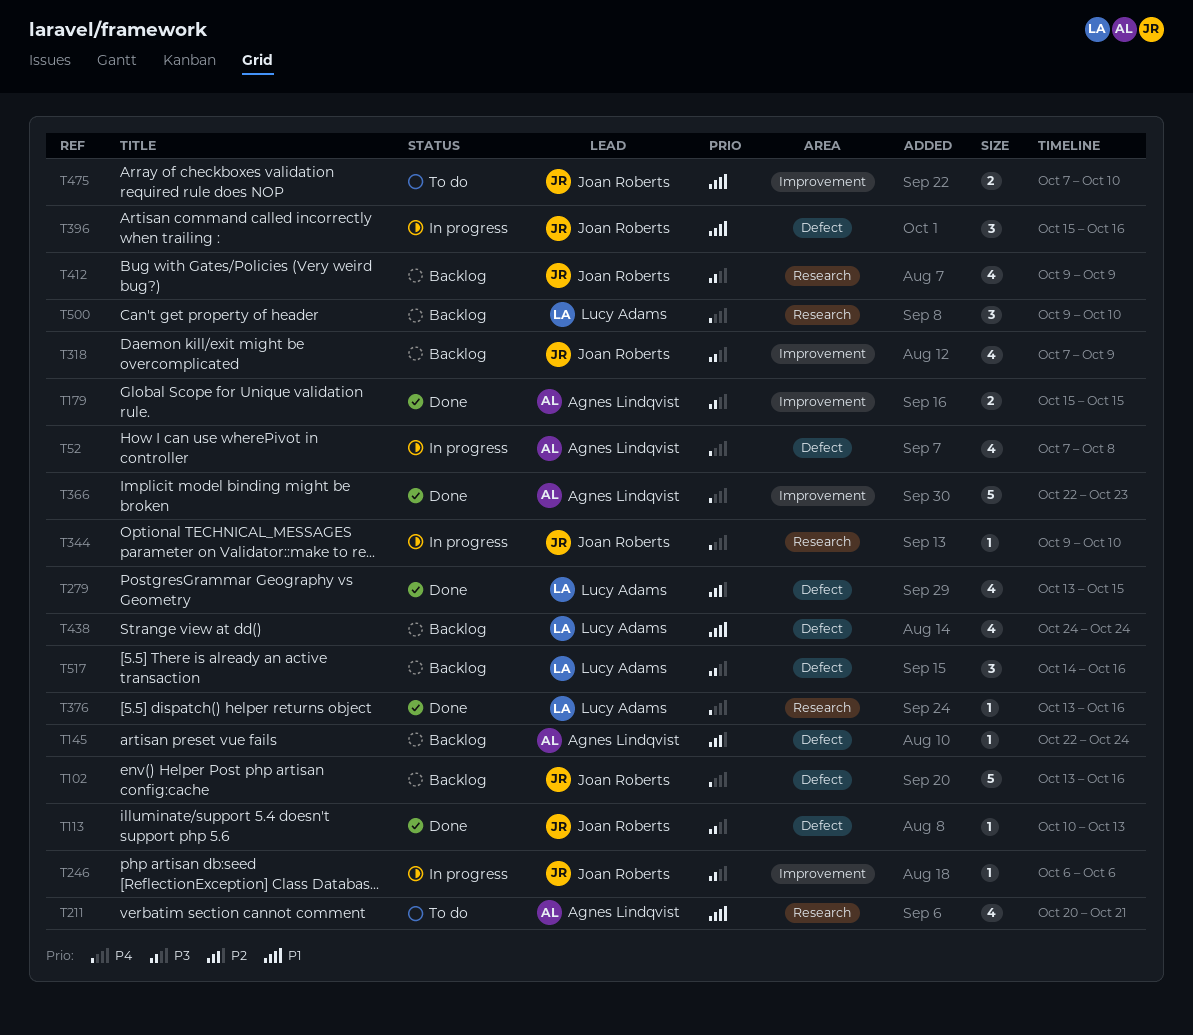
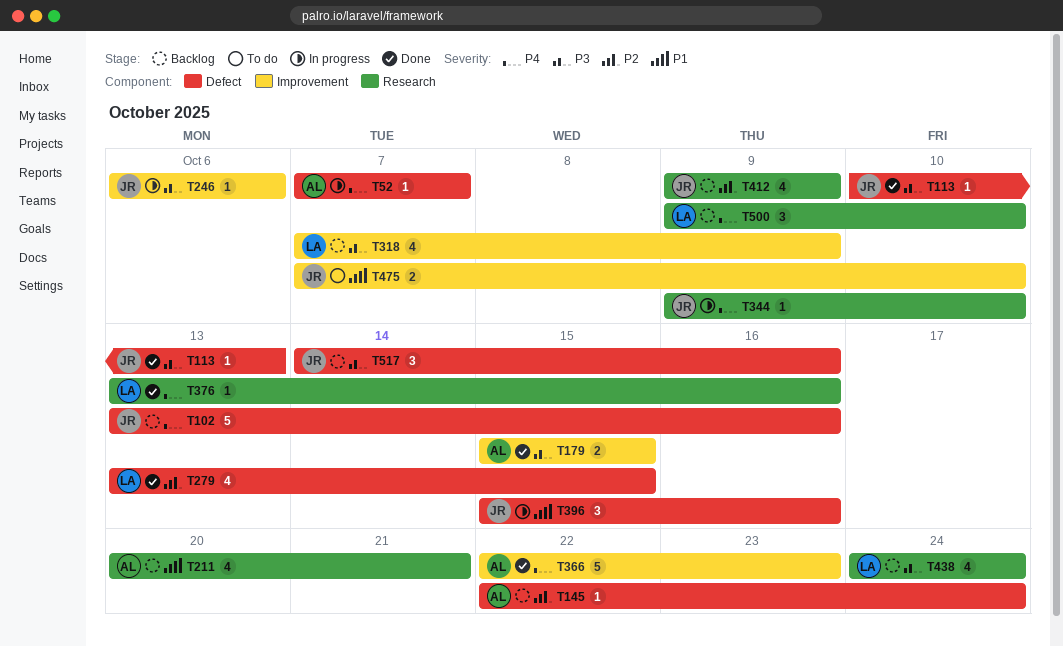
T52, estimate: 4 -> 1
T52, due: Oct 8 -> Oct 7
T211, status: To do -> Backlog
T318, owner: Joan Roberts -> Lucy Adams
T412, priority: P3 -> P2
T438, priority: P1 -> P3
T438, label: Defect -> Research
T517, owner: Lucy Adams -> Joan Roberts

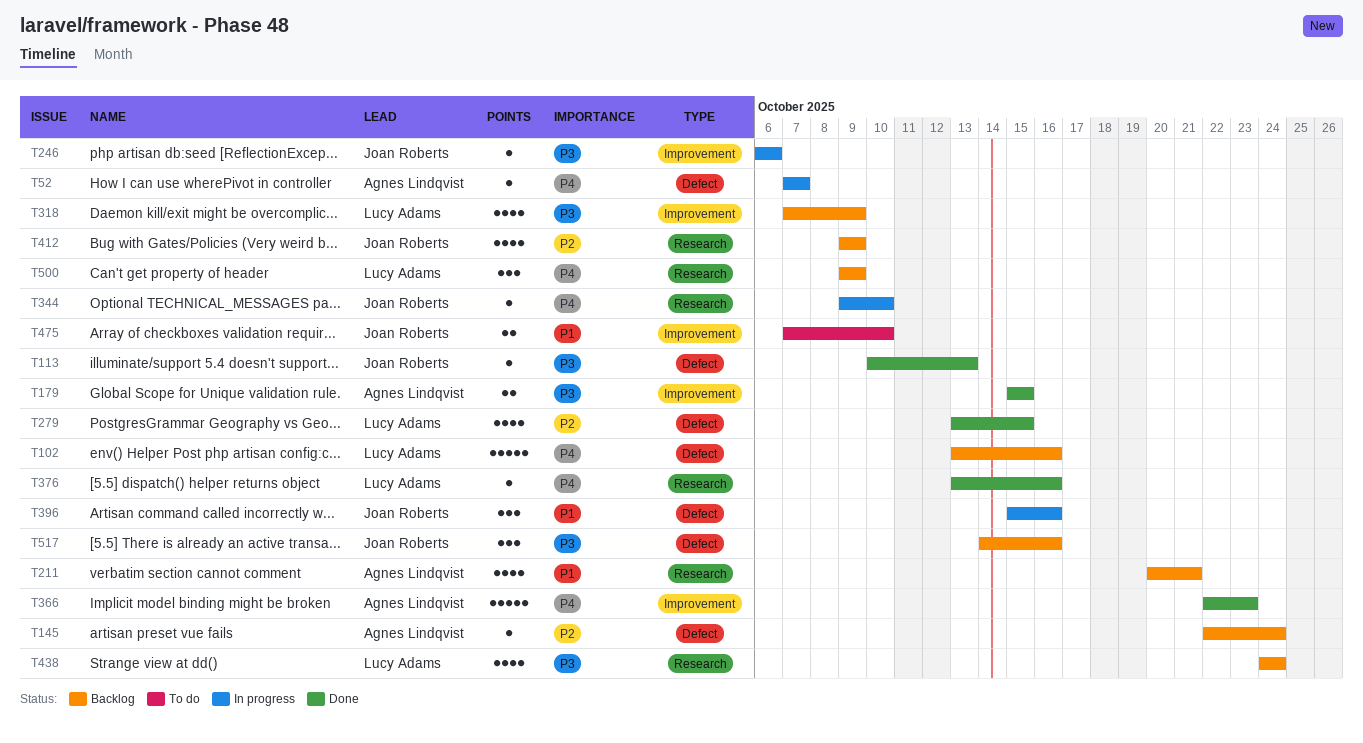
T102, owner: Joan Roberts -> Lucy Adams
T500, due: Oct 10 -> Oct 9

